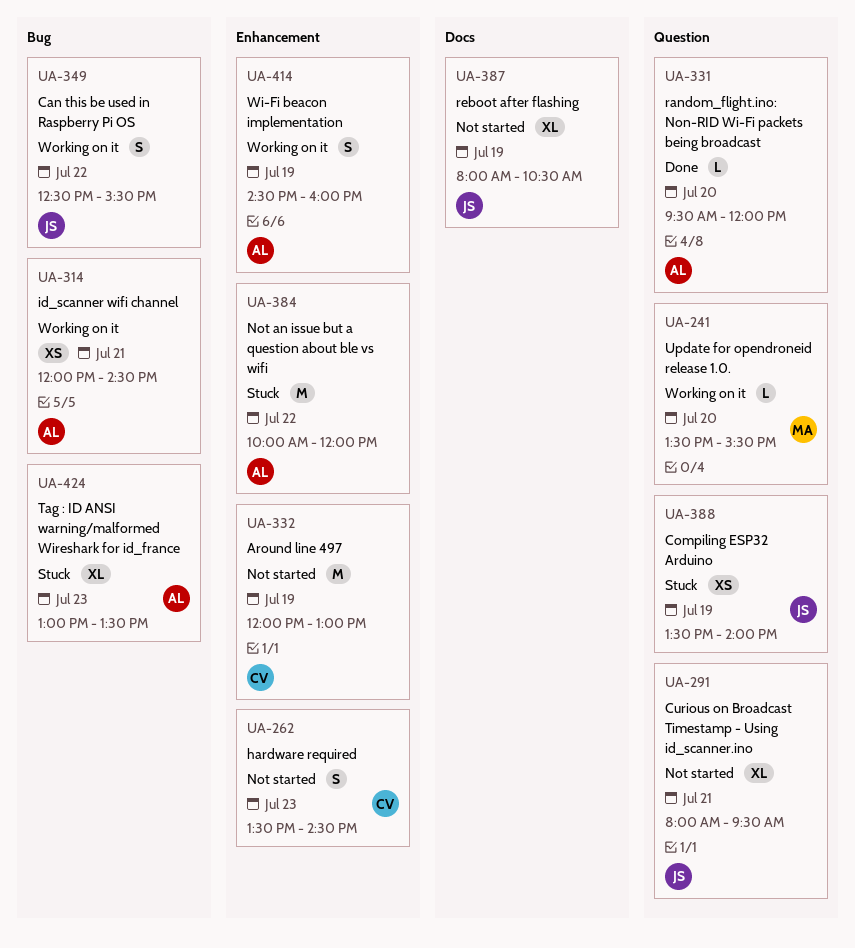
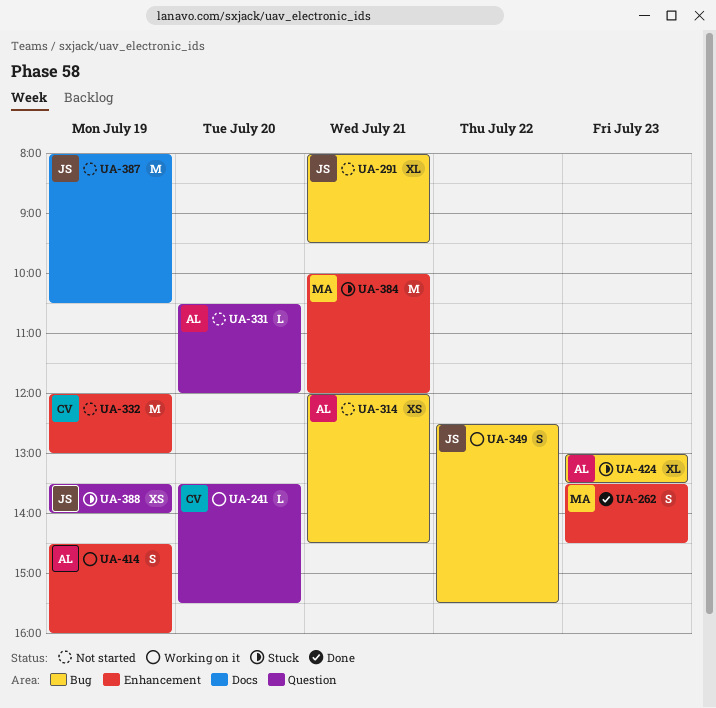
UA-241, owner: MA -> CV
UA-262, status: Not started -> Done
UA-262, owner: CV -> MA
UA-291, label: Question -> Bug
UA-314, status: Working on it -> Not started
UA-331, status: Done -> Not started
UA-331, begins: 09:30 -> 10:30
UA-384, owner: AL -> MA
UA-384, day: Jul 22 -> Jul 21
UA-387, estimate: XL -> M

